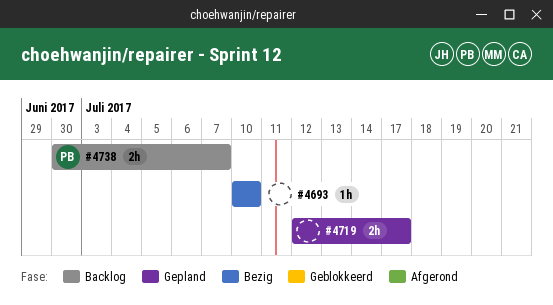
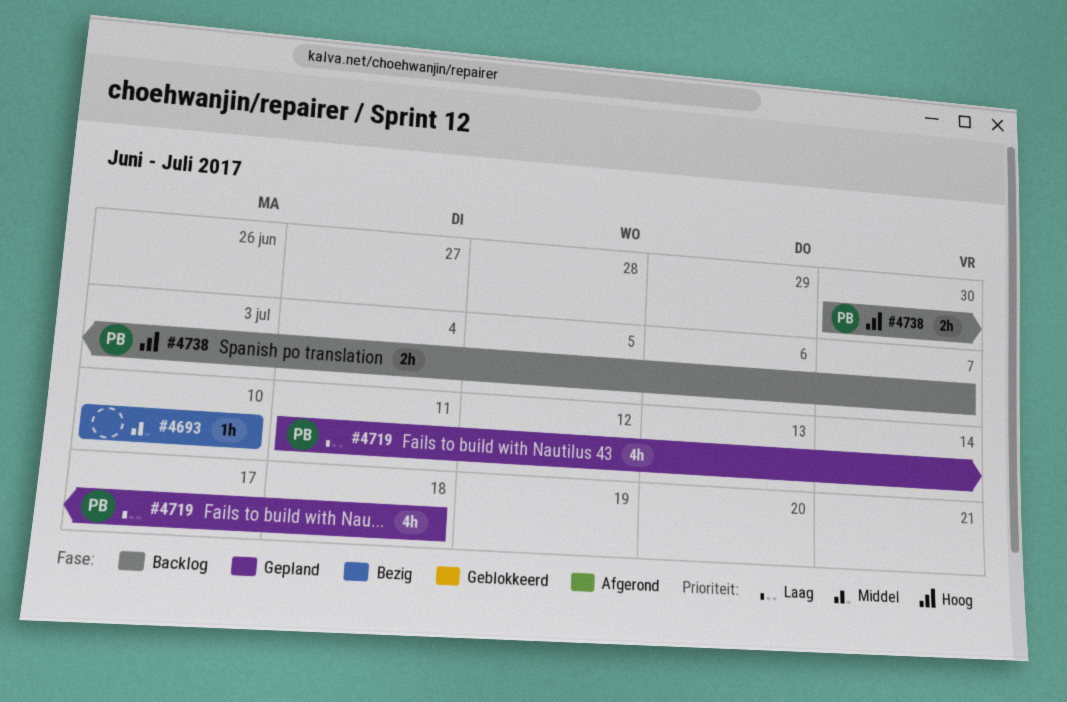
#4719, owner: none -> PB
#4719, estimate: 2h -> 4h
#4719, start: Jul 12 -> Jul 11
#4719, due: Jul 17 -> Jul 18

